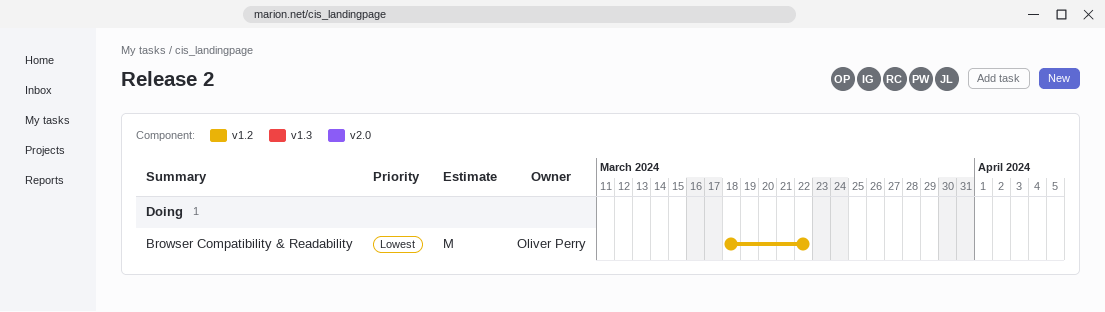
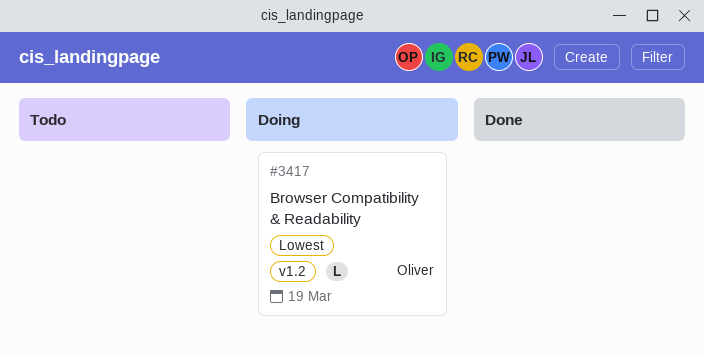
Browser Compatibility & Readability, estimate: M -> L
Browser Compatibility & Readability, due: Mar 22 -> Mar 19

